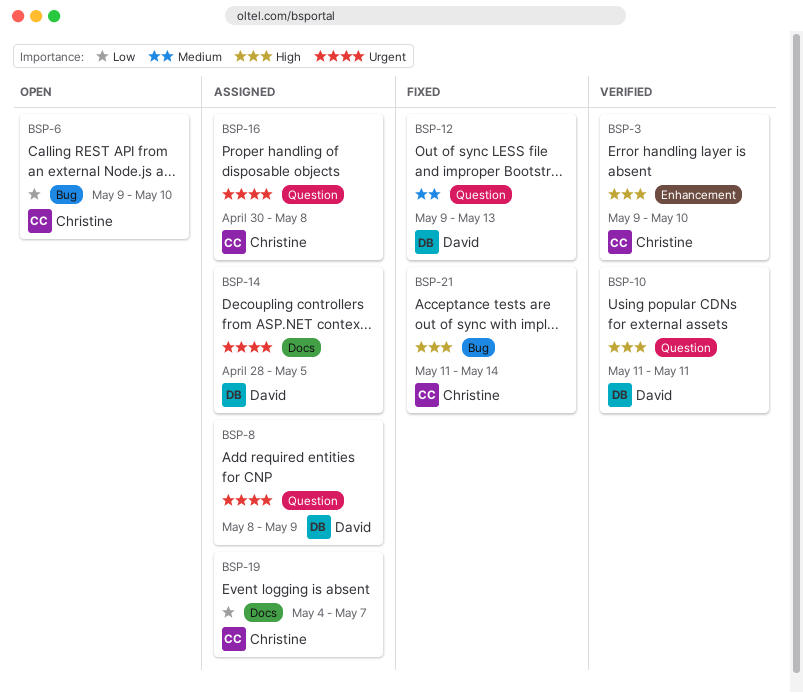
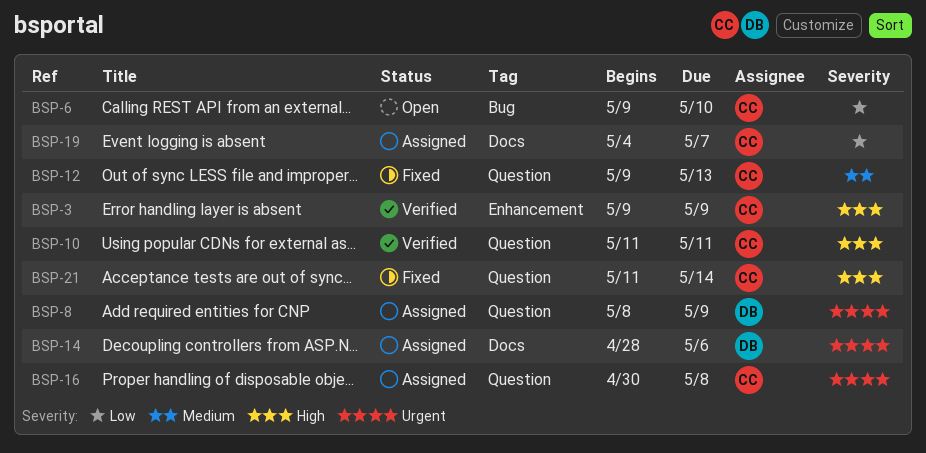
BSP-3, due: May 10 -> May 9
BSP-10, owner: David -> Christine
BSP-12, owner: David -> Christine
BSP-14, due: May 5 -> May 6
BSP-21, label: Bug -> Question

